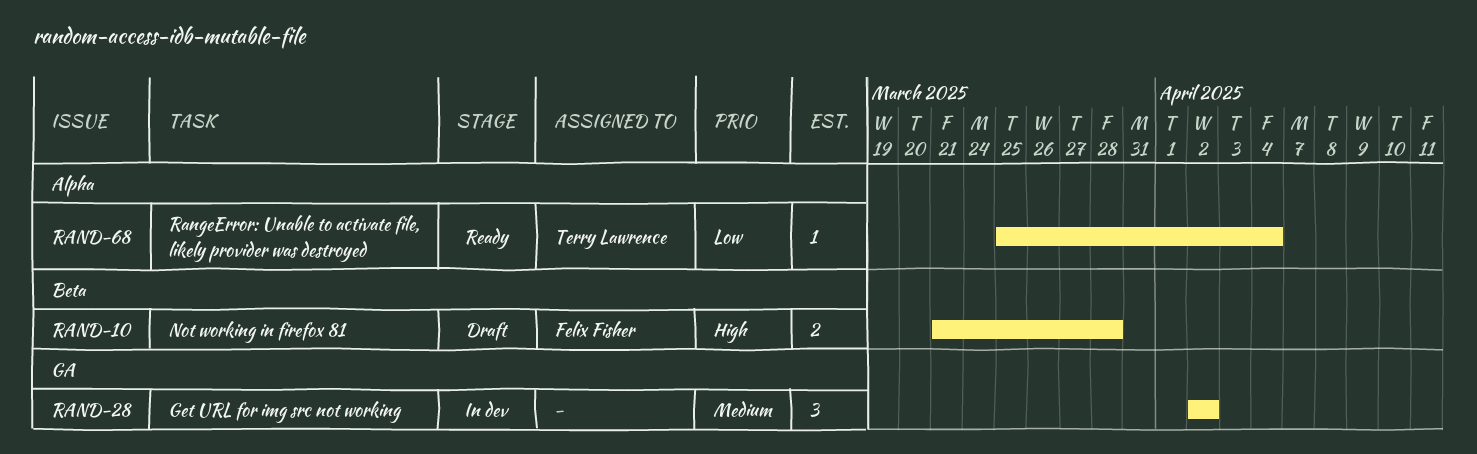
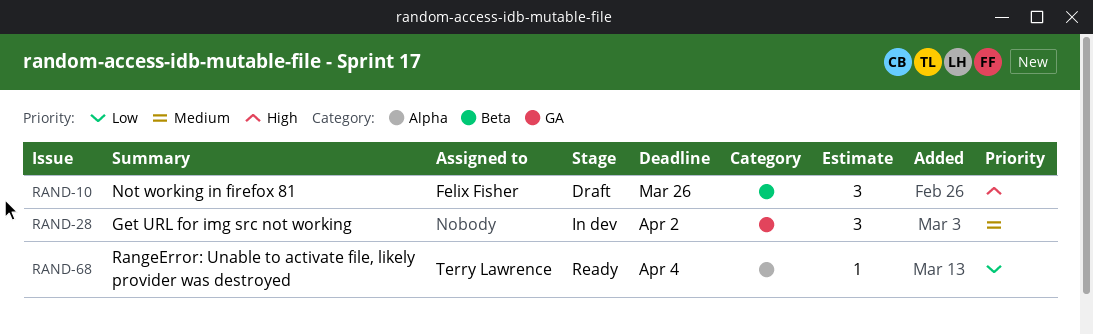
RAND-10, estimate: 2 -> 3
RAND-10, due: Mar 28 -> Mar 26

